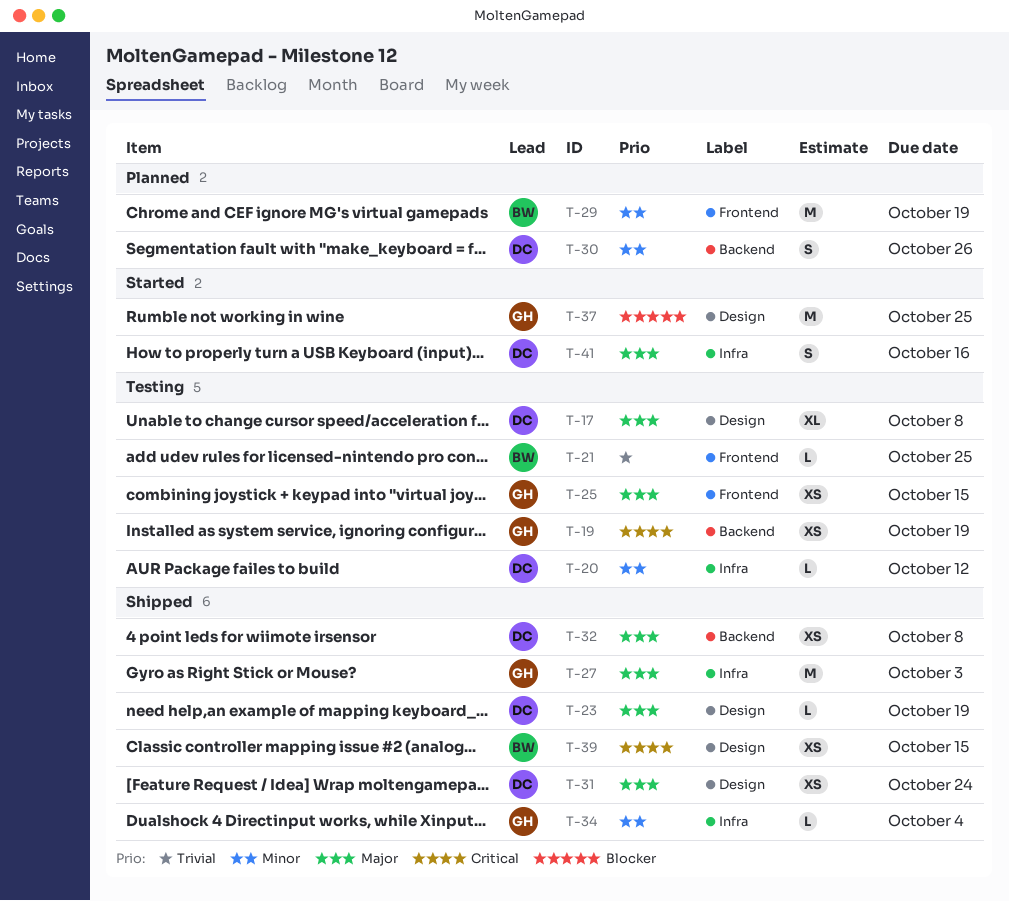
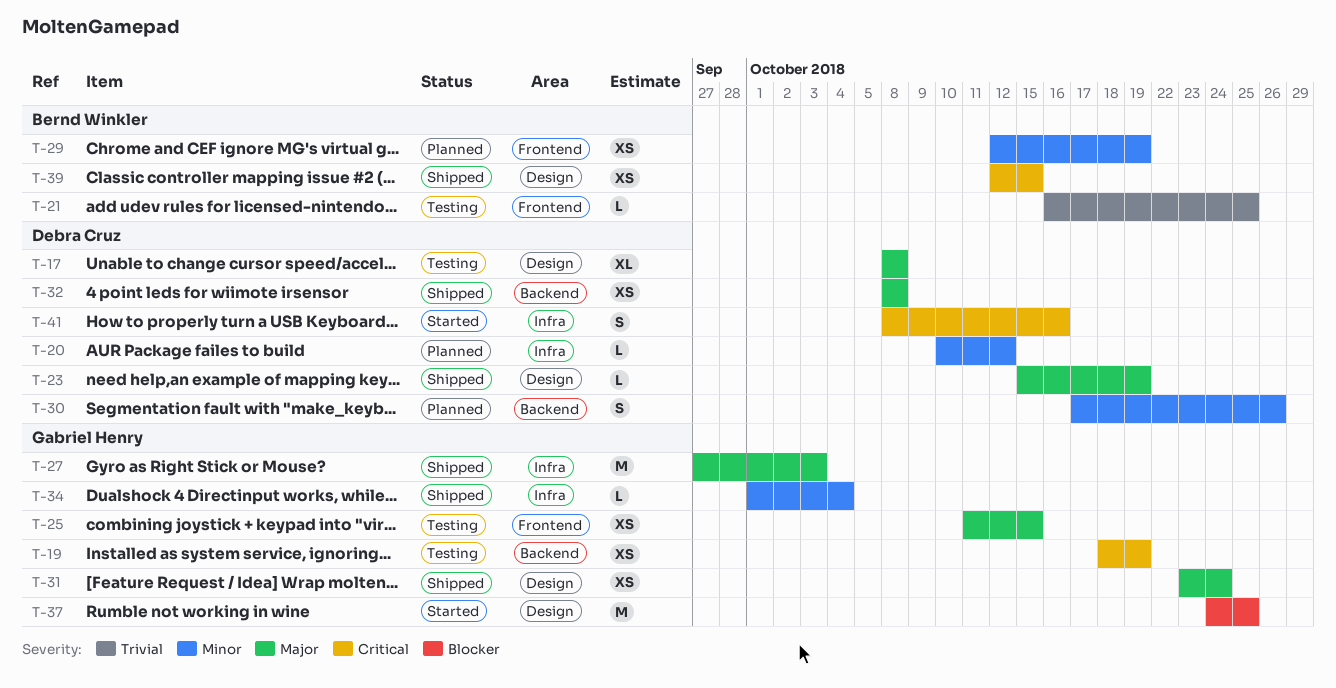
T-20, status: Testing -> Planned
T-29, estimate: M -> XS
T-31, owner: Debra Cruz -> Gabriel Henry
T-41, priority: Major -> Critical

